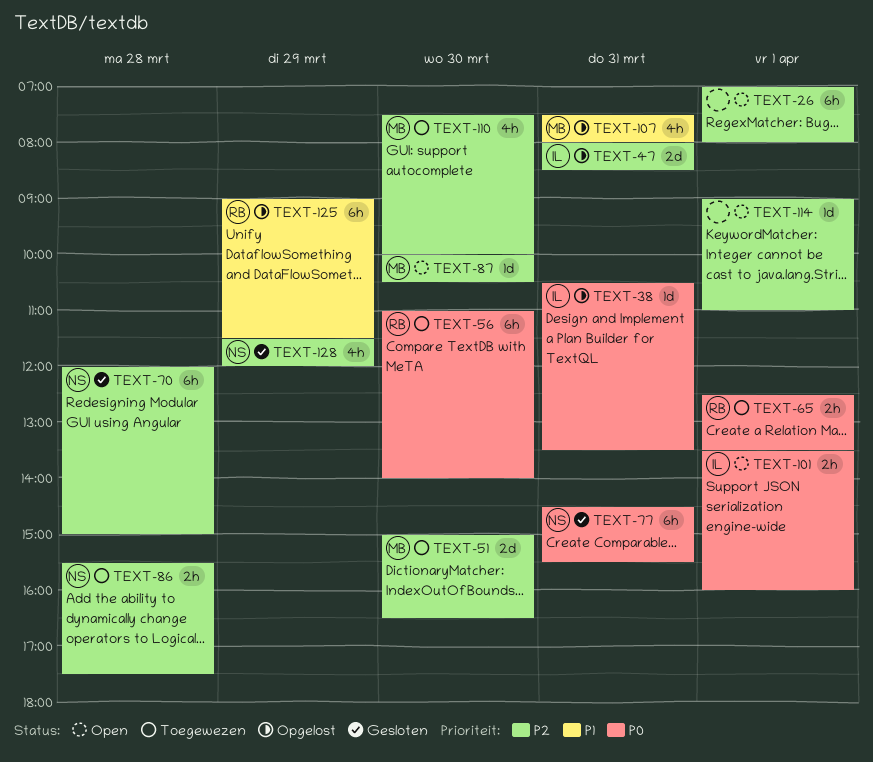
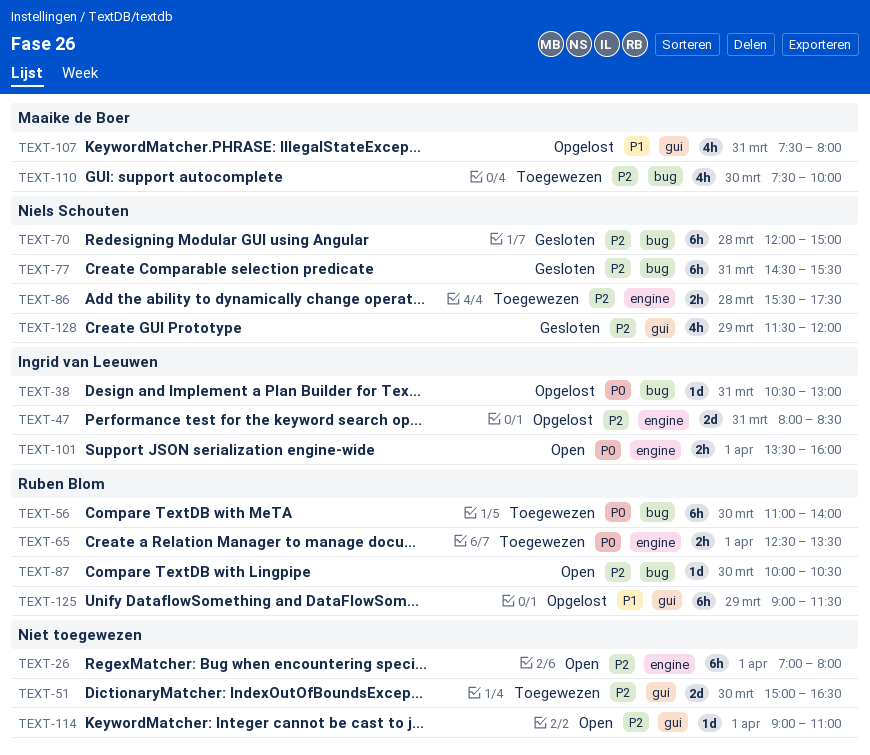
TEXT-38, ends: 13:30 -> 13:00
TEXT-51, owner: Maaike de Boer -> none
TEXT-77, priority: P0 -> P2
TEXT-87, owner: Maaike de Boer -> Ruben Blom

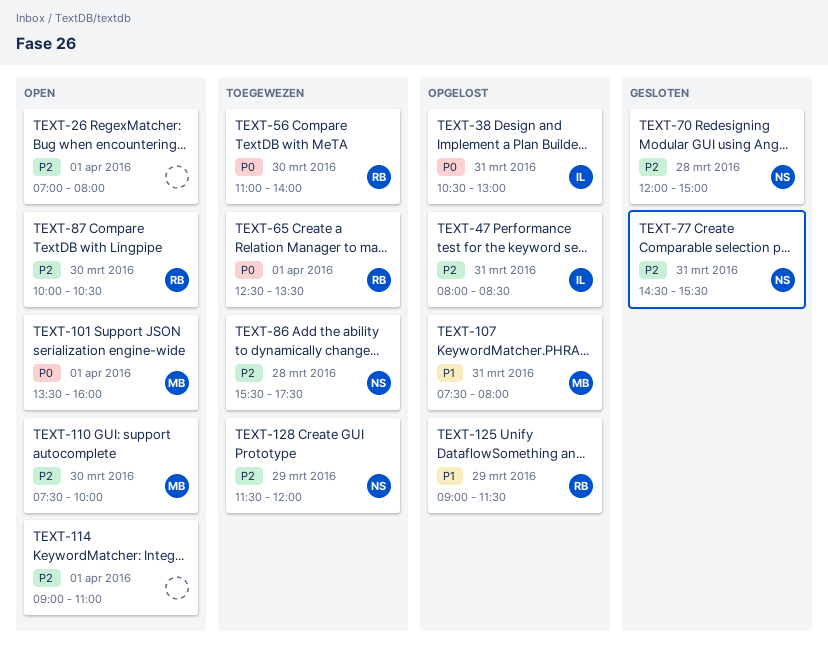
TEXT-51: present -> none
TEXT-101, owner: Ingrid van Leeuwen -> Maaike de Boer
TEXT-110, status: Toegewezen -> Open
TEXT-128, status: Gesloten -> Toegewezen

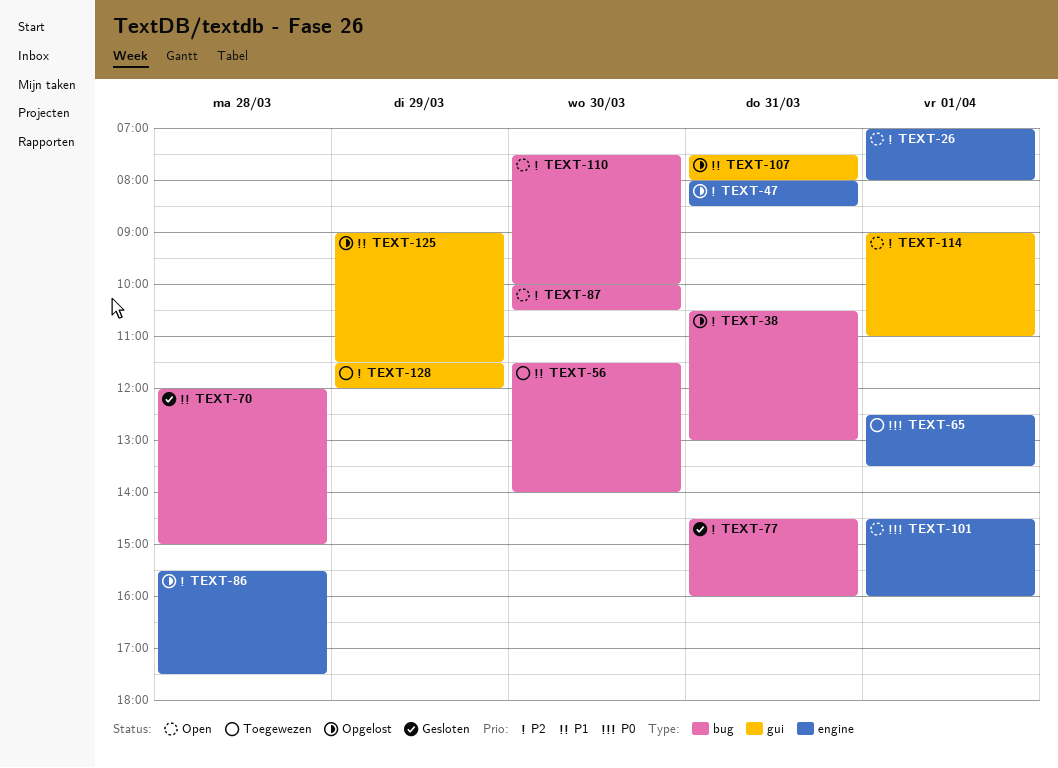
TEXT-38, priority: P0 -> P2
TEXT-56, priority: P0 -> P1
TEXT-56, begins: 11:00 -> 11:30
TEXT-70, priority: P2 -> P1
TEXT-77, ends: 15:30 -> 16:00
TEXT-86, status: Toegewezen -> Opgelost
TEXT-101, begins: 13:30 -> 14:30

